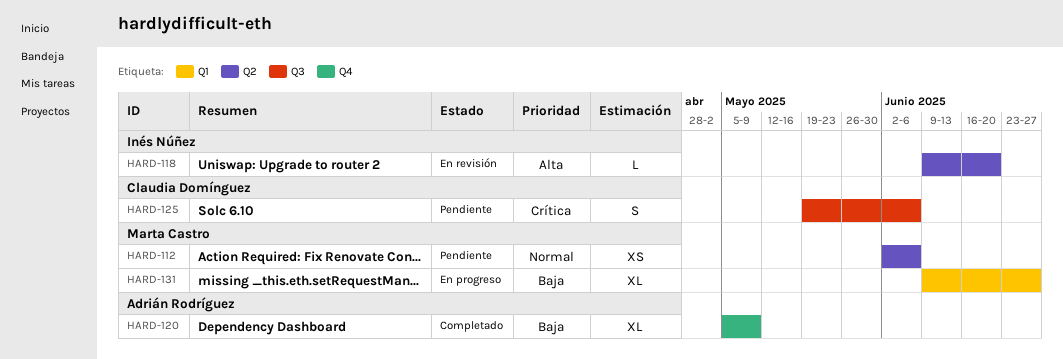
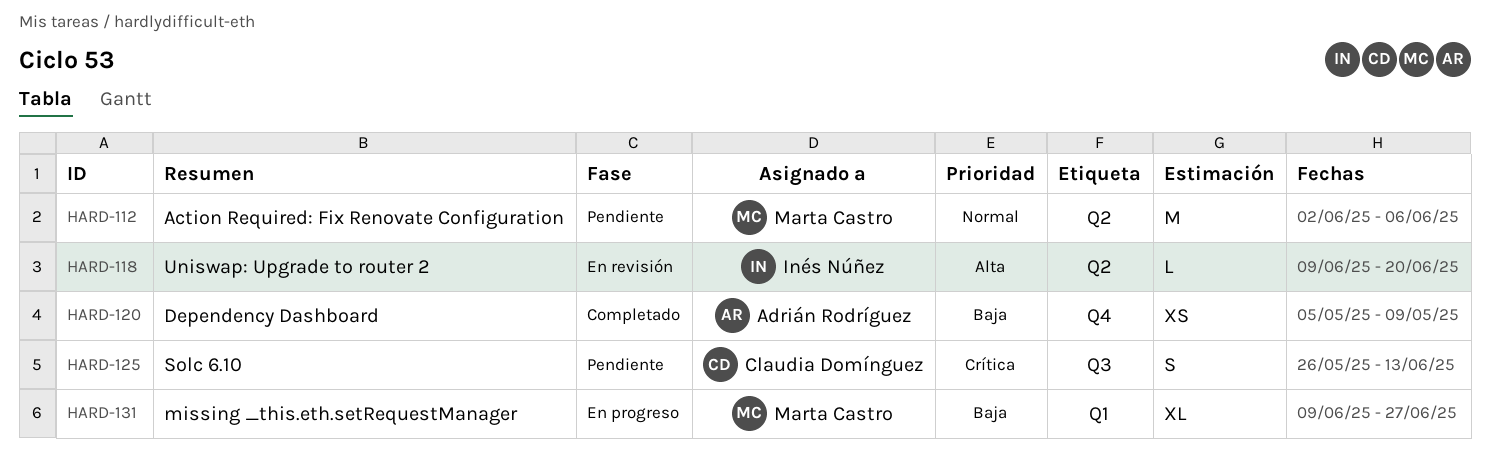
HARD-112, estimate: XS -> M
HARD-120, estimate: XL -> XS
HARD-125, start: May 19 -> May 26
HARD-125, due: Jun 6 -> Jun 13

